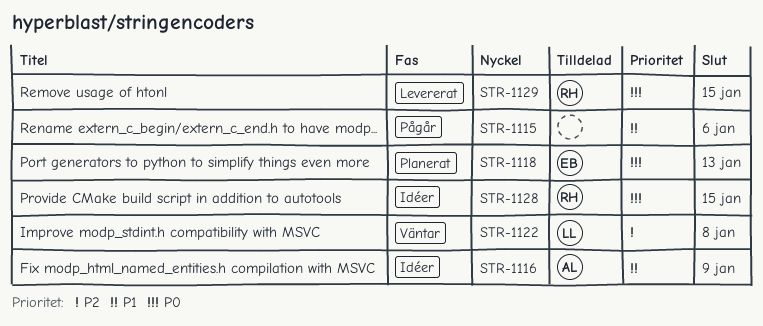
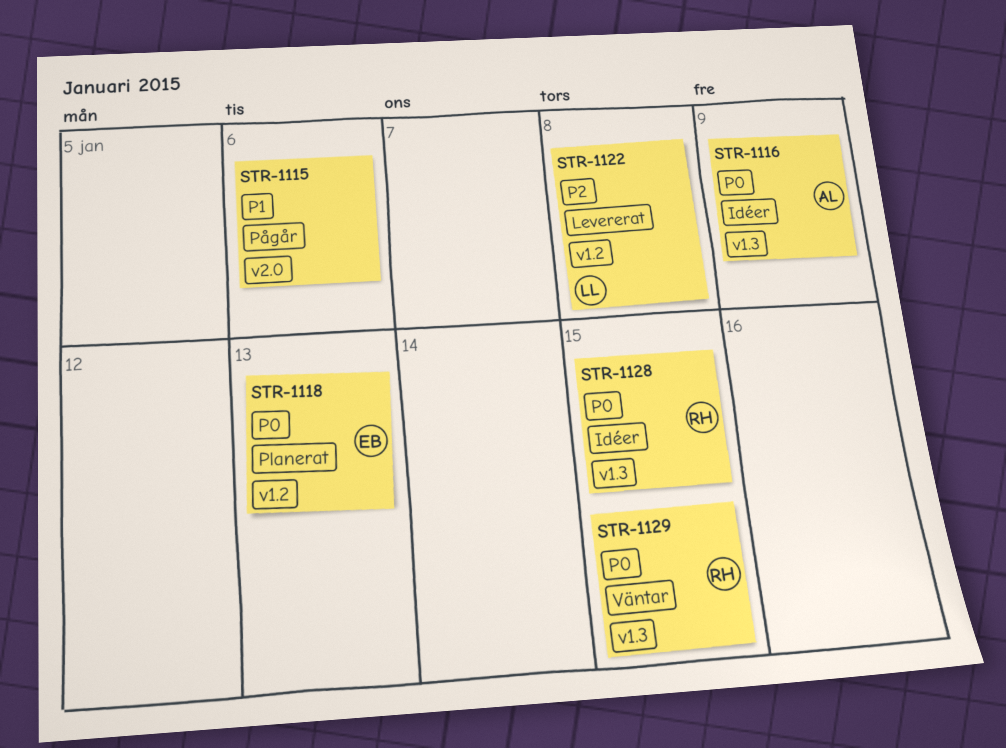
STR-1116, priority: P1 -> P0
STR-1122, status: Väntar -> Levererat
STR-1129, status: Levererat -> Väntar

